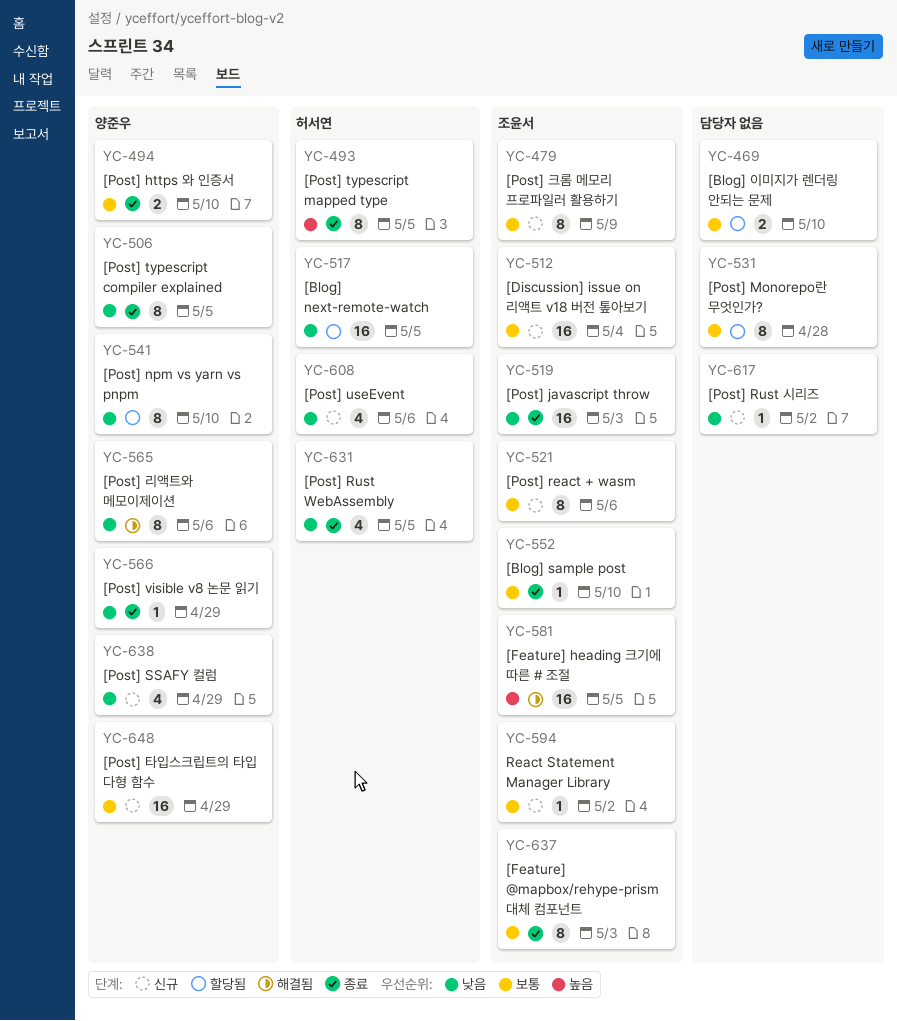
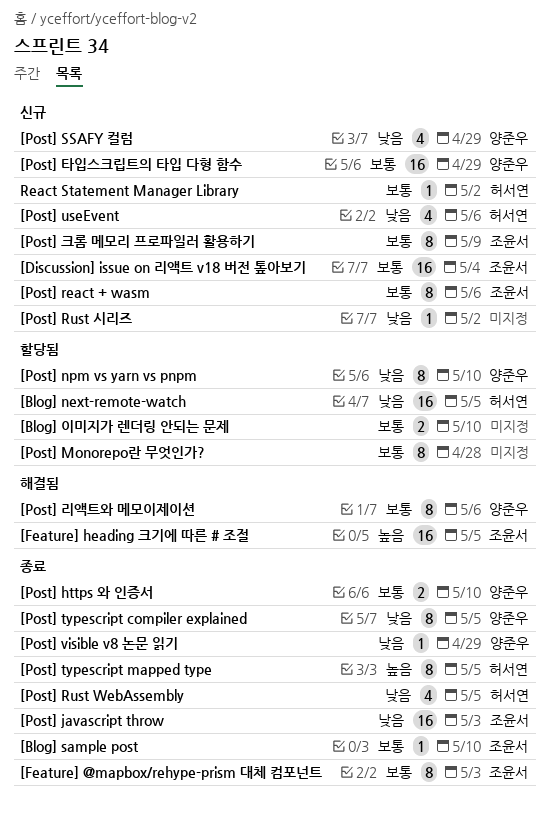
[Post] 리액트와 메모이제이션, priority: 낮음 -> 보통
React Statement Manager Library, owner: 조윤서 -> 허서연

